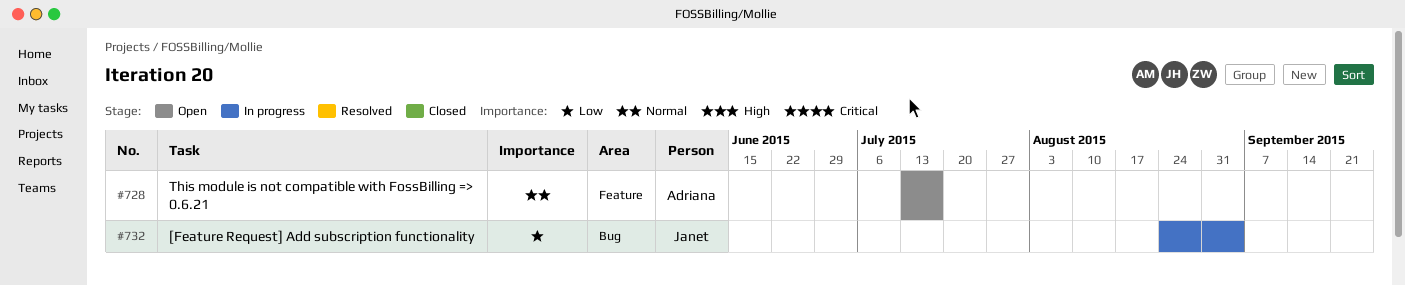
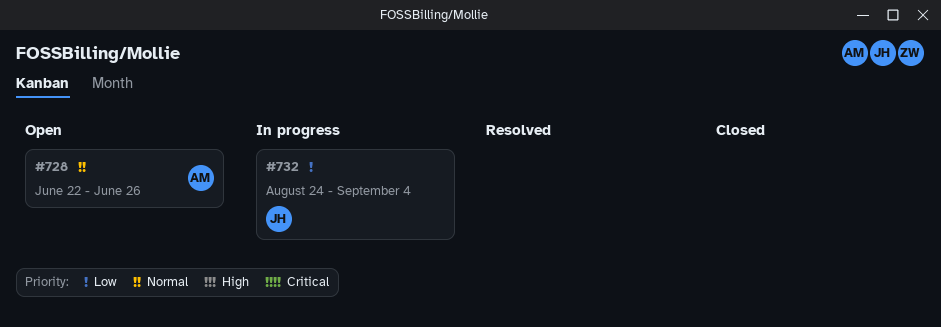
#728, start: Jul 13 -> Jun 22
#728, due: Jul 17 -> Jun 26

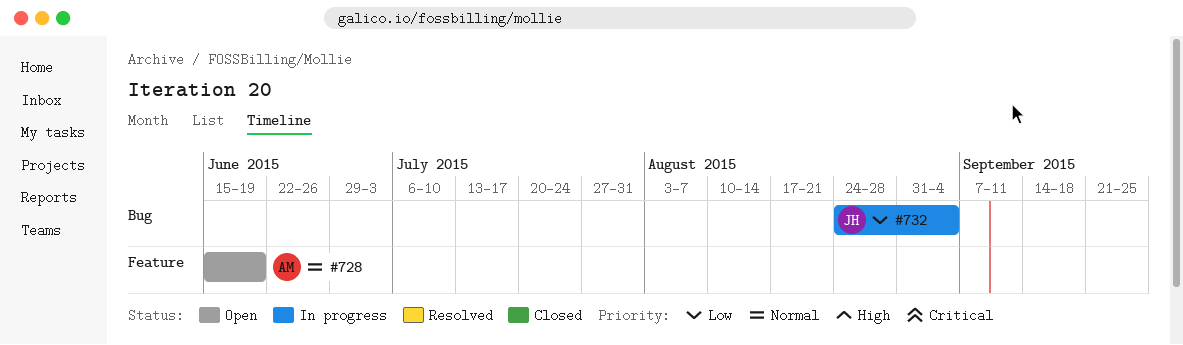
#728, start: Jun 22 -> Jun 15
#728, due: Jun 26 -> Jun 19

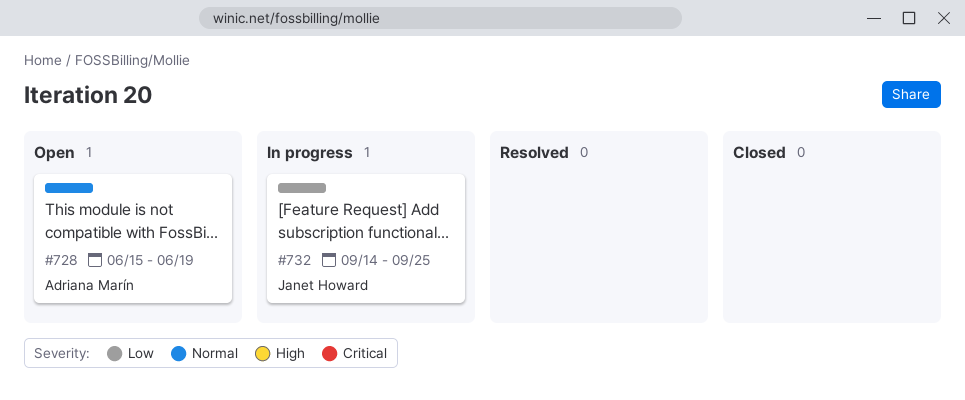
#732, start: Aug 24 -> Sep 14
#732, due: Sep 4 -> Sep 25

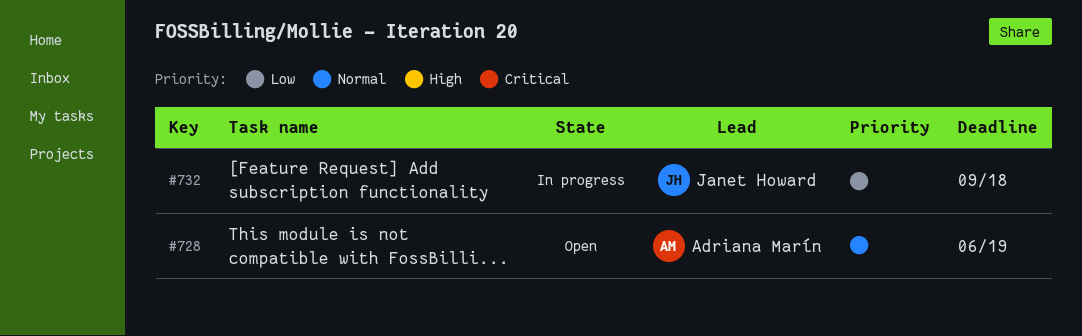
#732, due: Sep 25 -> Sep 18

